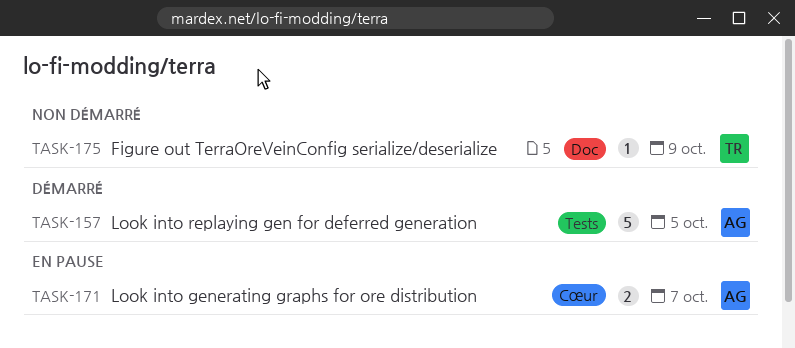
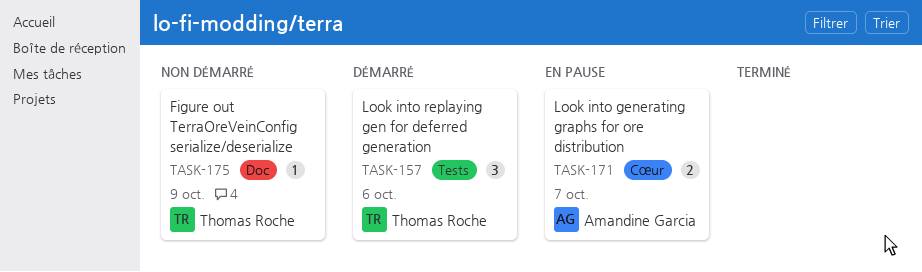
TASK-157, owner: Amandine Garcia -> Thomas Roche
TASK-157, estimate: 5 -> 3
TASK-157, due: Oct 5 -> Oct 6

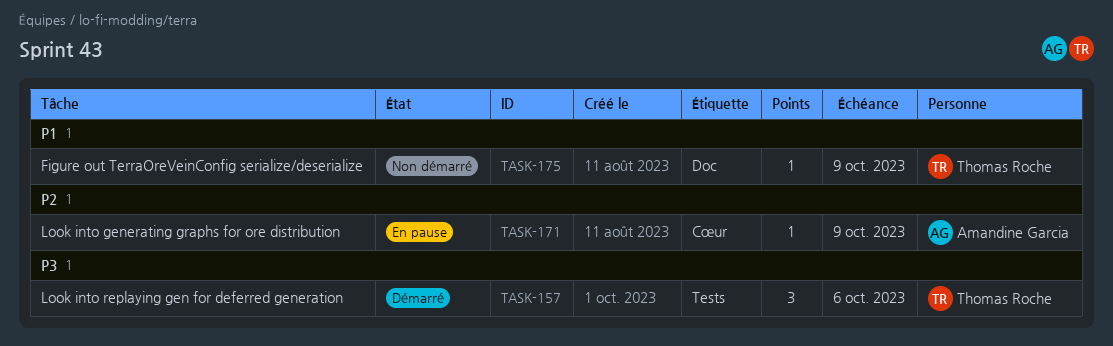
TASK-171, estimate: 2 -> 1
TASK-171, due: Oct 7 -> Oct 9

